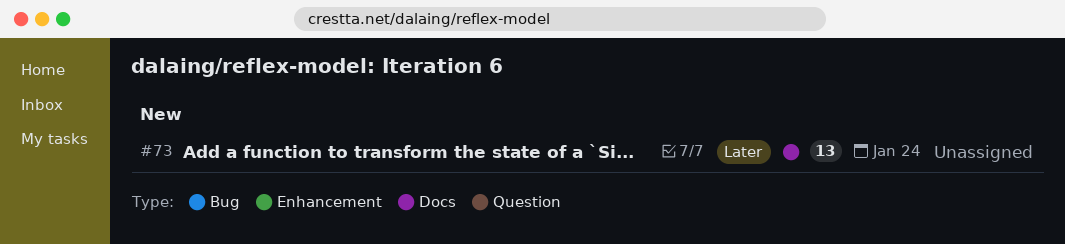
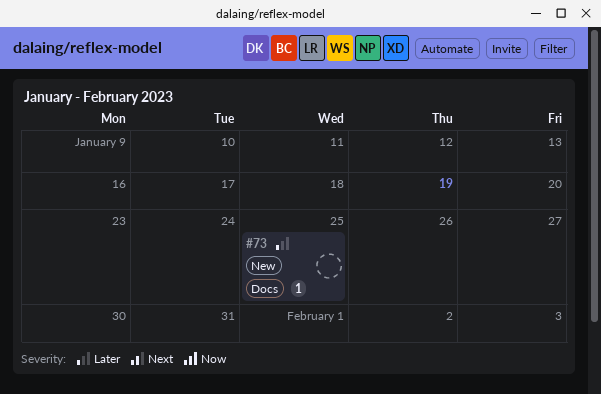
#73, estimate: 13 -> 1
#73, due: Jan 24 -> Jan 25

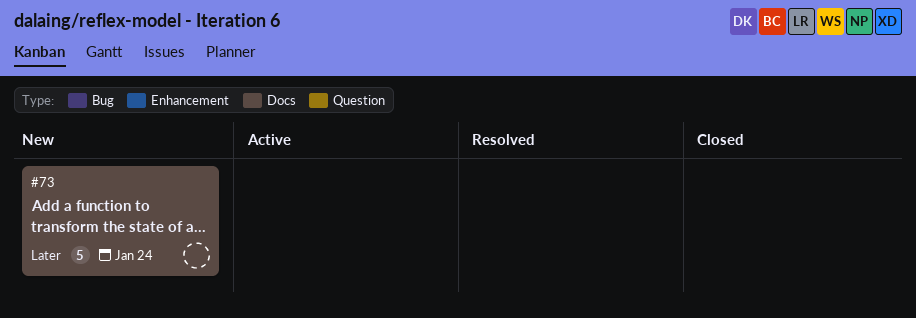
#73, estimate: 1 -> 5
#73, due: Jan 25 -> Jan 24

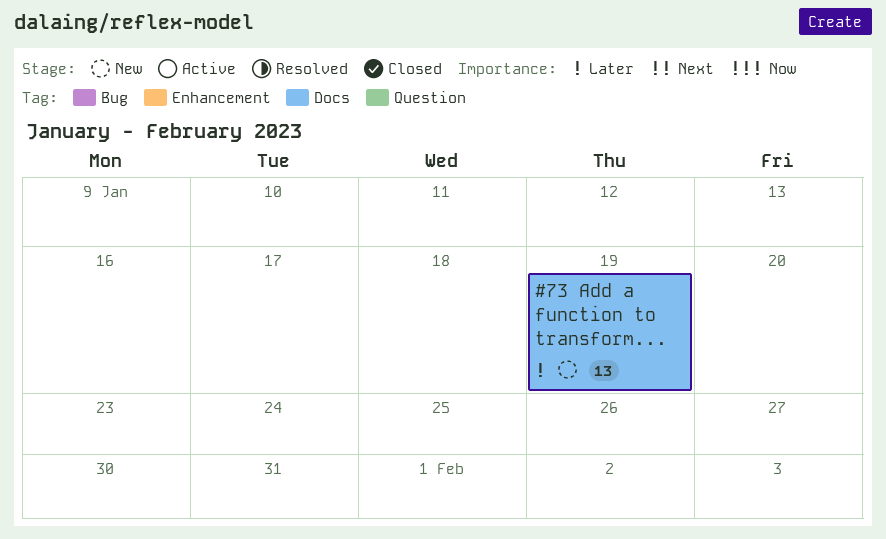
#73, estimate: 5 -> 13
#73, due: Jan 24 -> Jan 19

